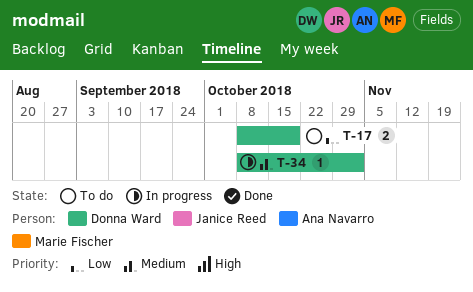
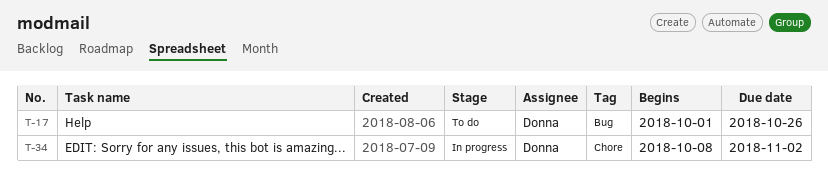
T-17, start: Oct 8 -> Oct 1
T-17, due: Oct 19 -> Oct 26

